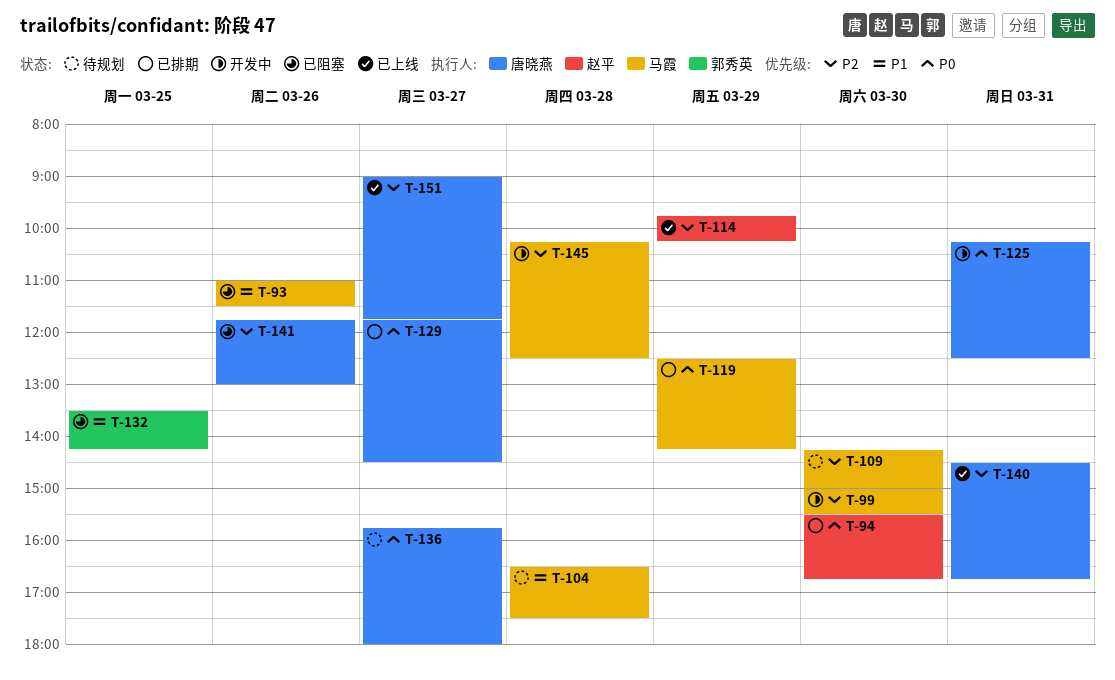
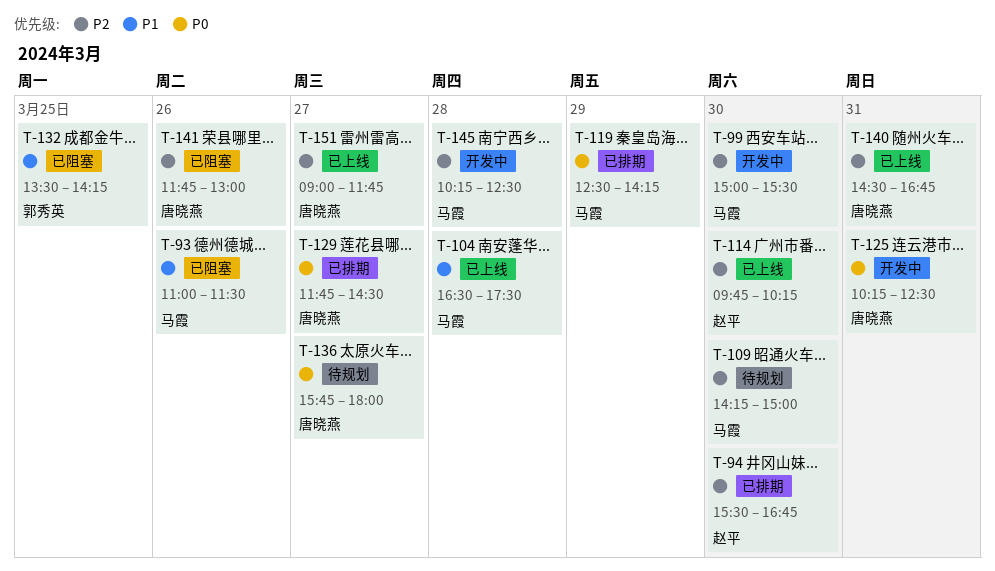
T-94, priority: P0 -> P2
T-104, status: 待规划 -> 已上线
T-114, day: Mar 29 -> Mar 30

